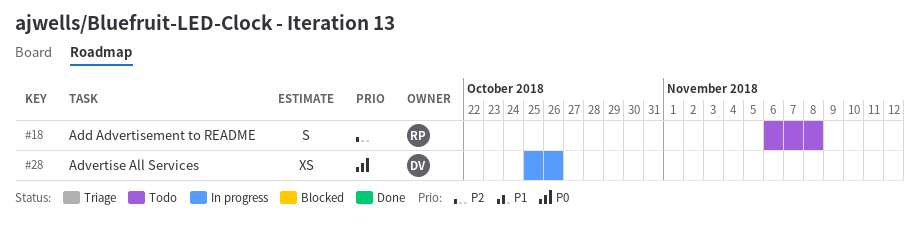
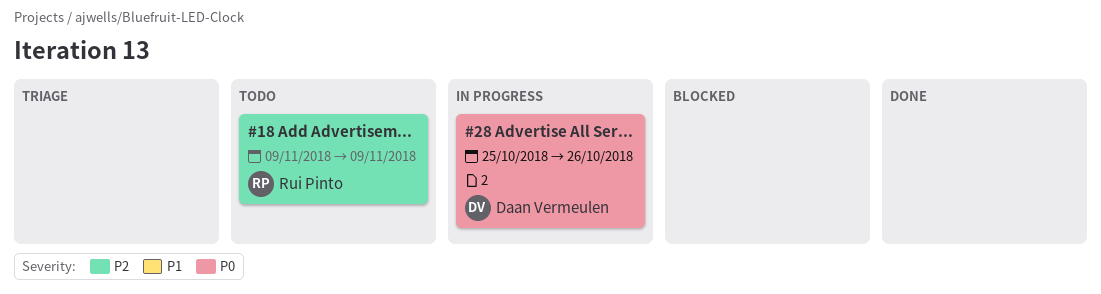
#18, start: Nov 6 -> Nov 9
#18, due: Nov 8 -> Nov 9

